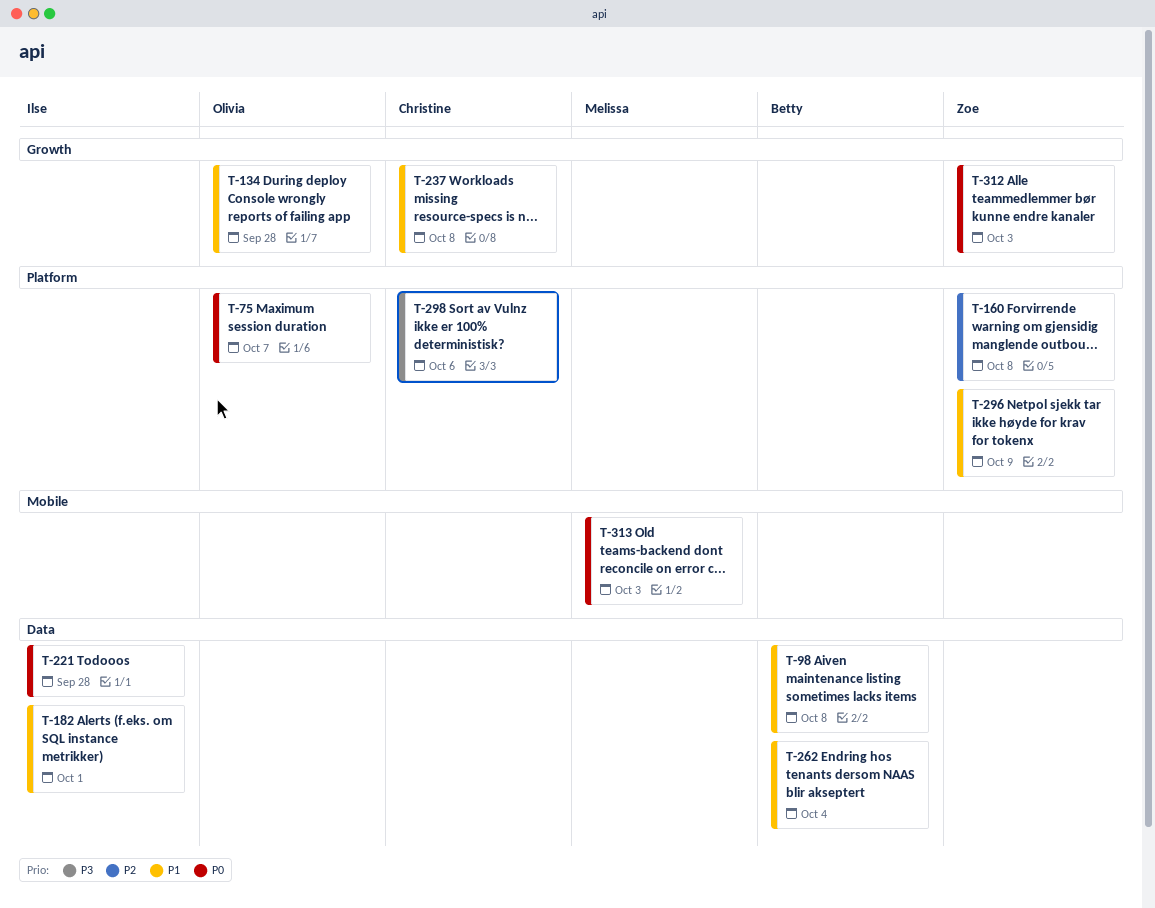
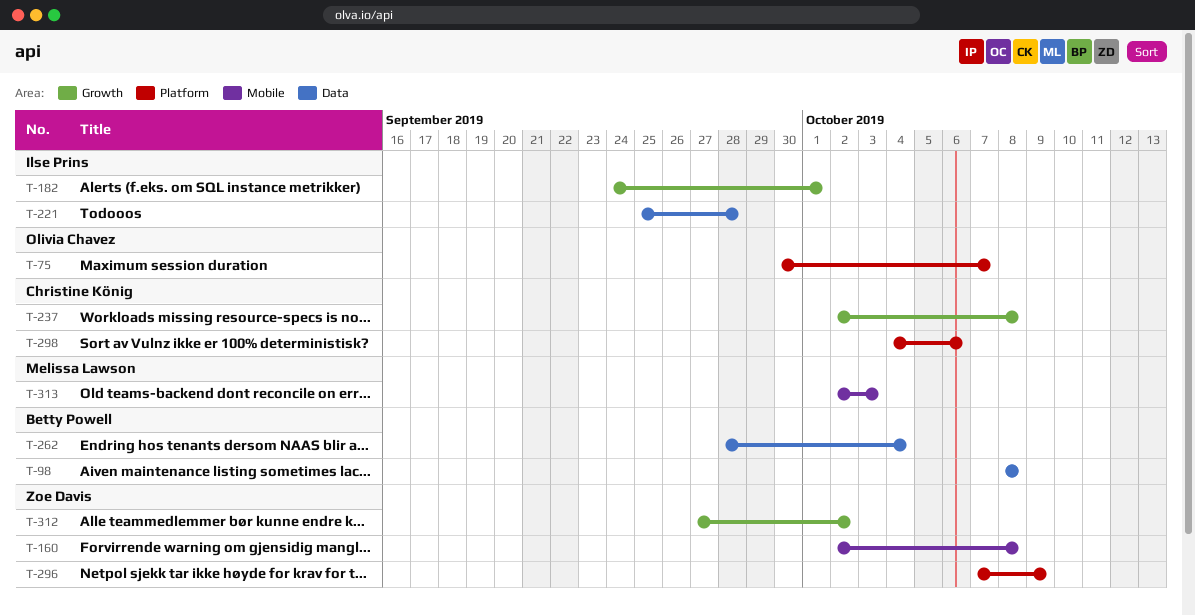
T-134: present -> none
T-160, label: Platform -> Mobile
T-182, label: Data -> Growth
T-312, due: Oct 3 -> Oct 2

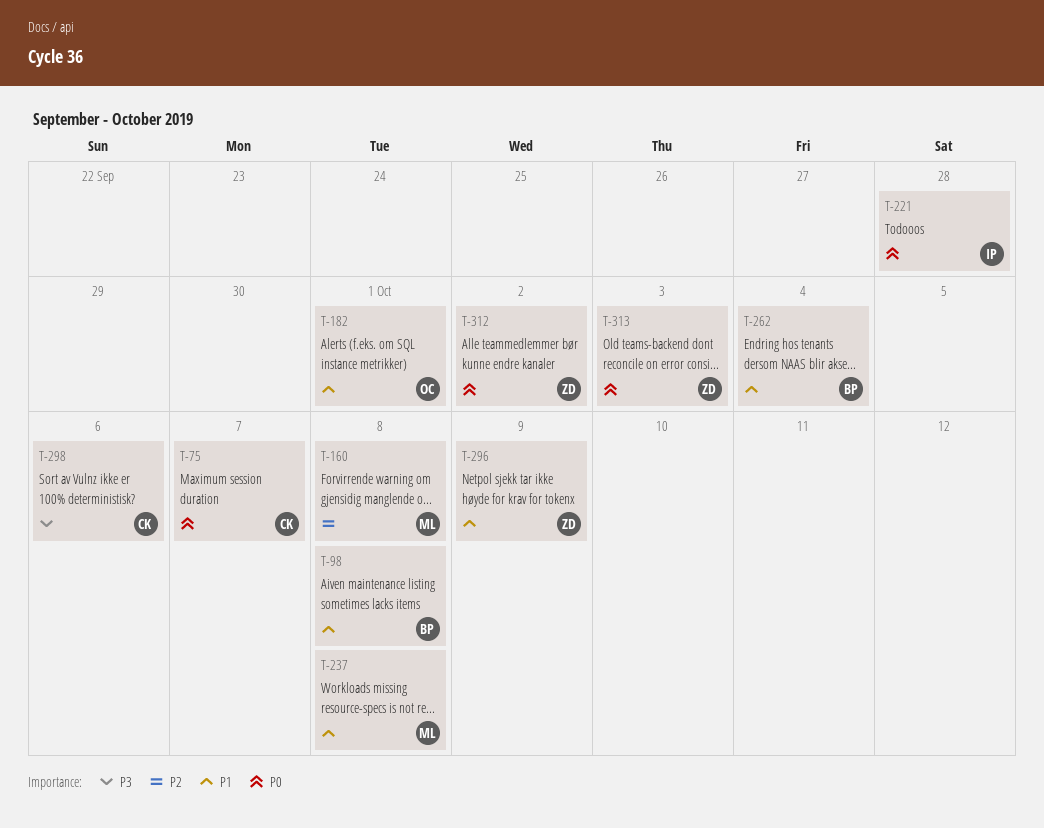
T-75, owner: Olivia Chavez -> Christine König
T-160, owner: Zoe Davis -> Melissa Lawson
T-182, owner: Ilse Prins -> Olivia Chavez
T-237, owner: Christine König -> Melissa Lawson
T-313, owner: Melissa Lawson -> Zoe Davis

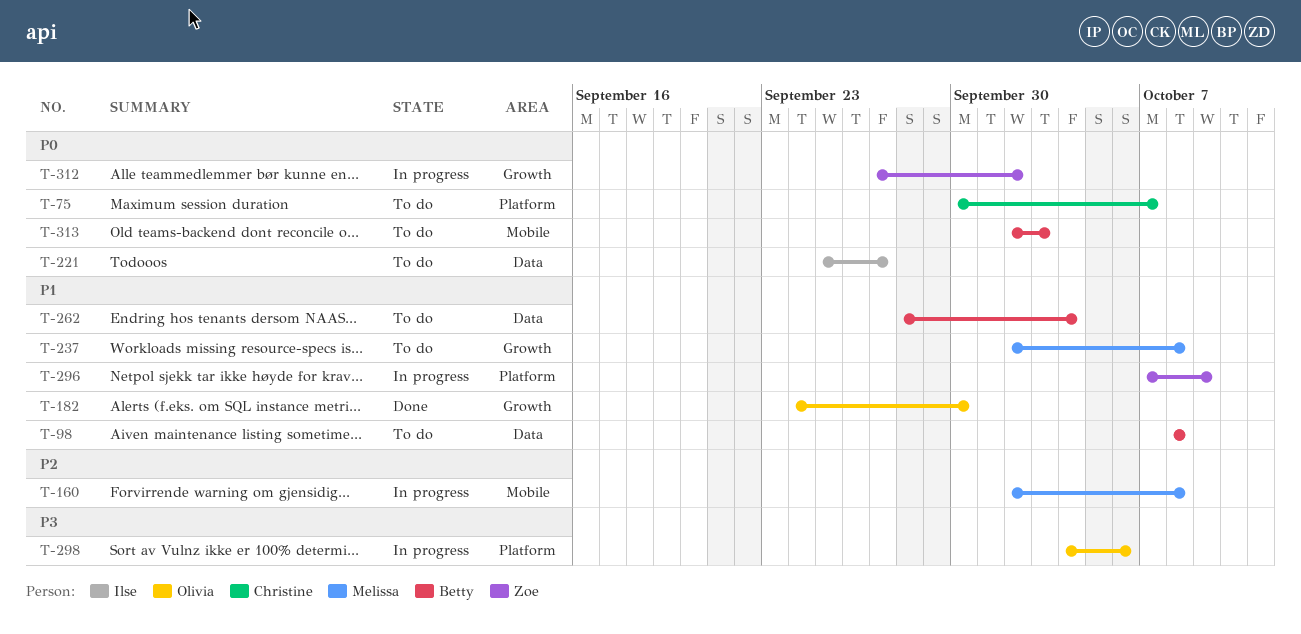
T-182, due: Oct 1 -> Sep 30
T-221, due: Sep 28 -> Sep 27
T-298, owner: Christine -> Olivia
T-313, owner: Zoe -> Betty

